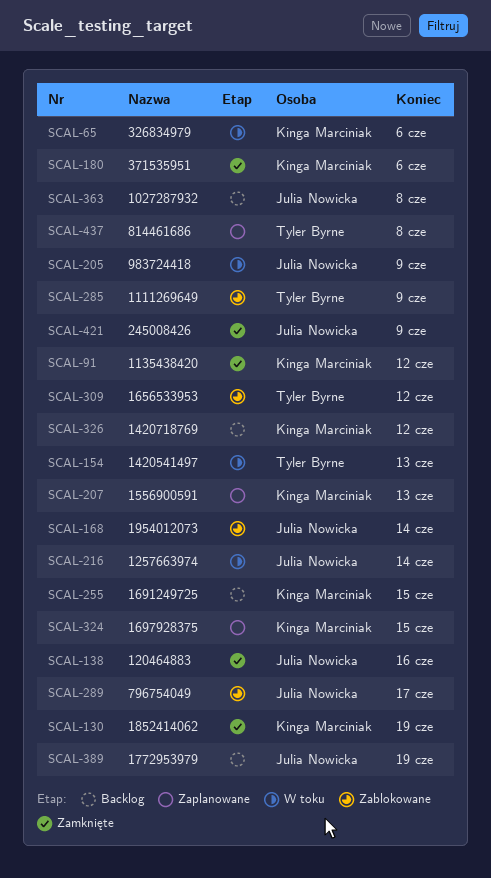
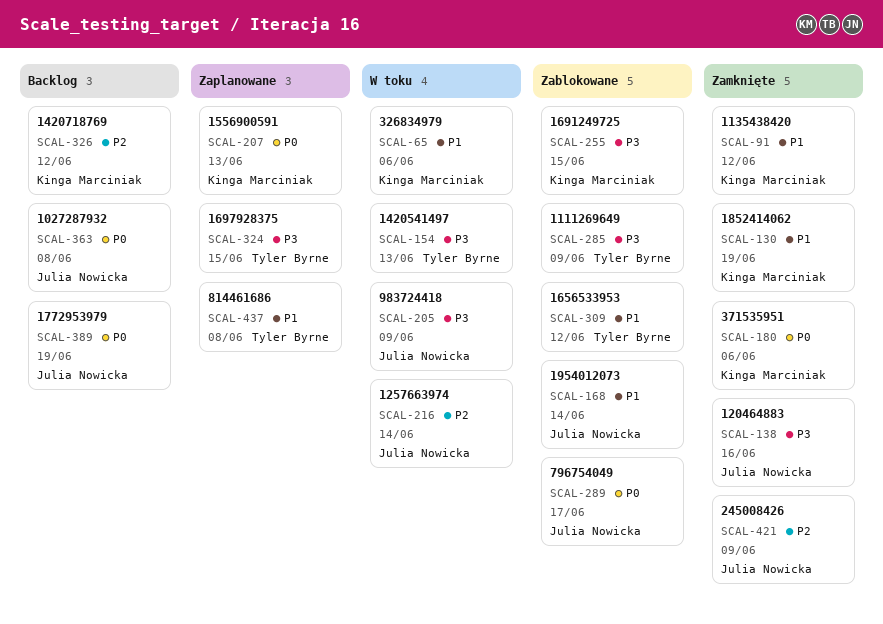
SCAL-255, status: Backlog -> Zablokowane
SCAL-324, owner: Kinga Marciniak -> Tyler Byrne

